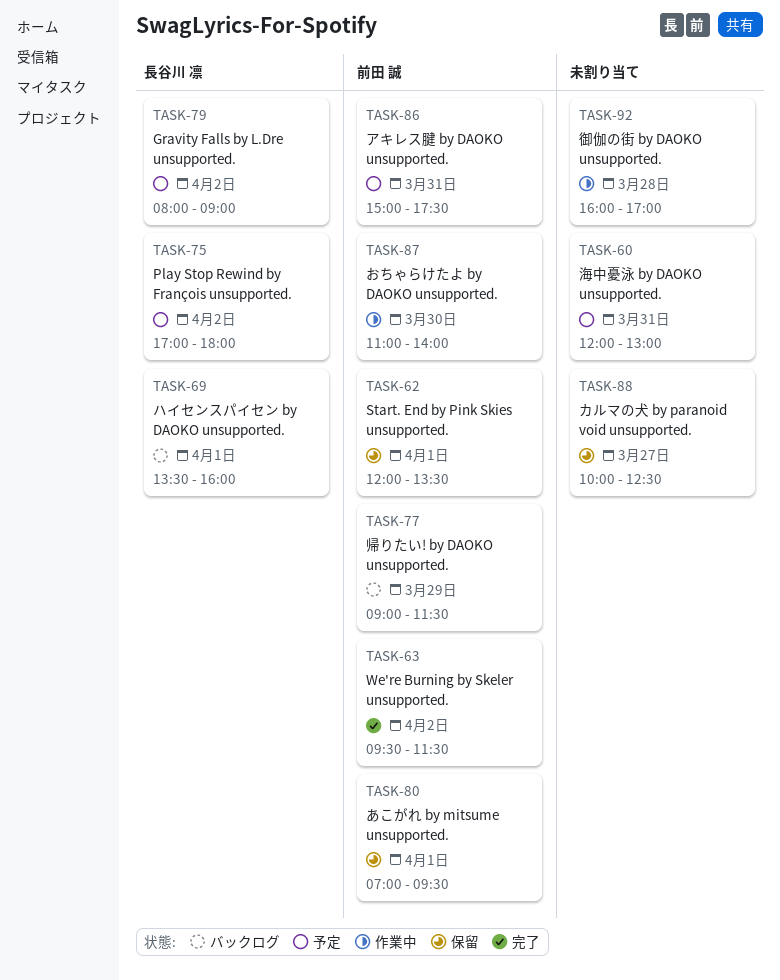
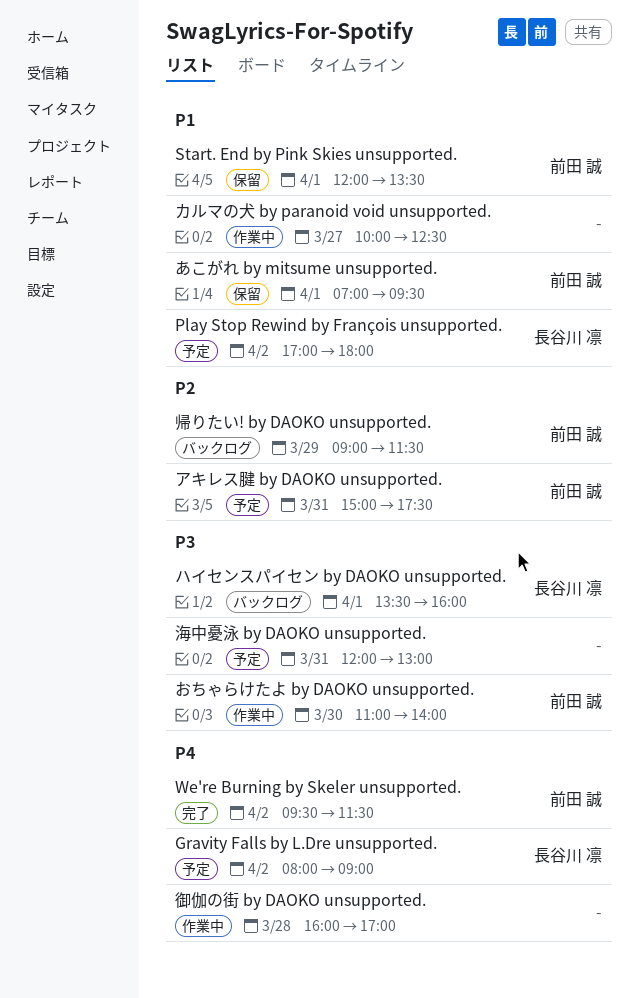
カルマの犬 by paranoid void unsupported., status: 保留 -> 作業中

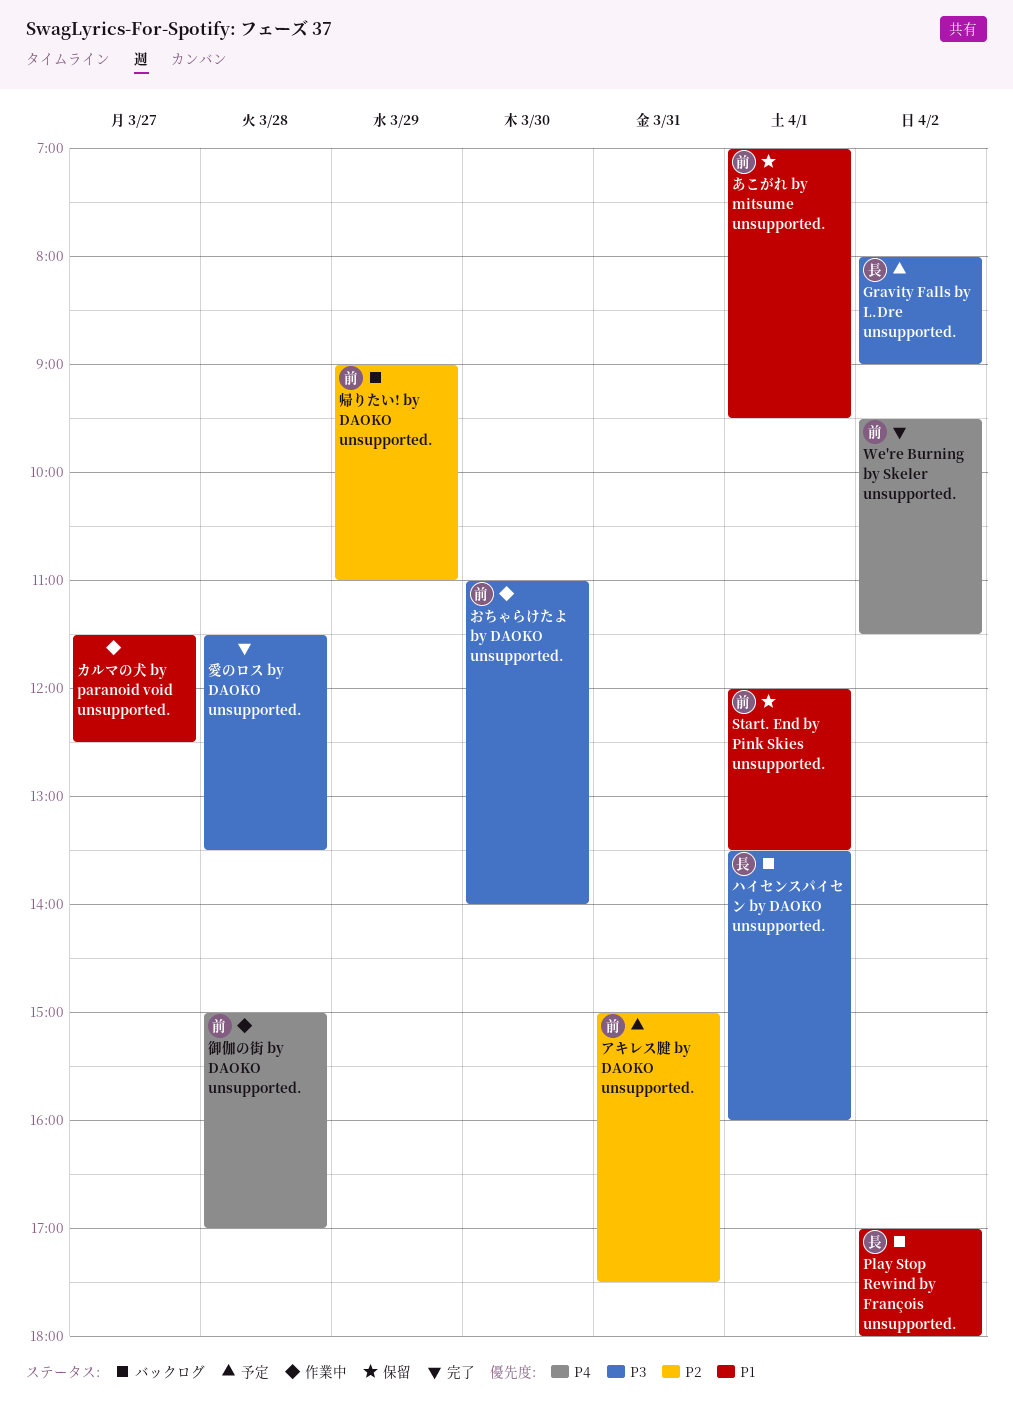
Gravity Falls by L.Dre unsupported., priority: P4 -> P3
Play Stop Rewind by François unsupported., status: 予定 -> バックログ
カルマの犬 by paranoid void unsupported., begins: 10:00 -> 11:30
帰りたい! by DAOKO unsupported., ends: 11:30 -> 11:00
御伽の街 by DAOKO unsupported., owner: none -> 前田 誠
御伽の街 by DAOKO unsupported., begins: 16:00 -> 15:00
愛のロス by DAOKO unsupported.: none -> present
海中憂泳 by DAOKO unsupported.: present -> none

